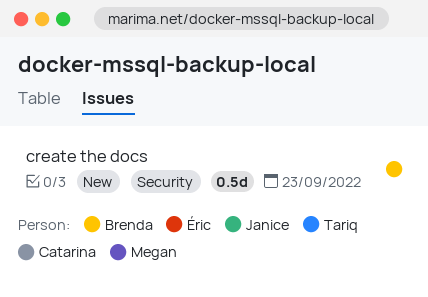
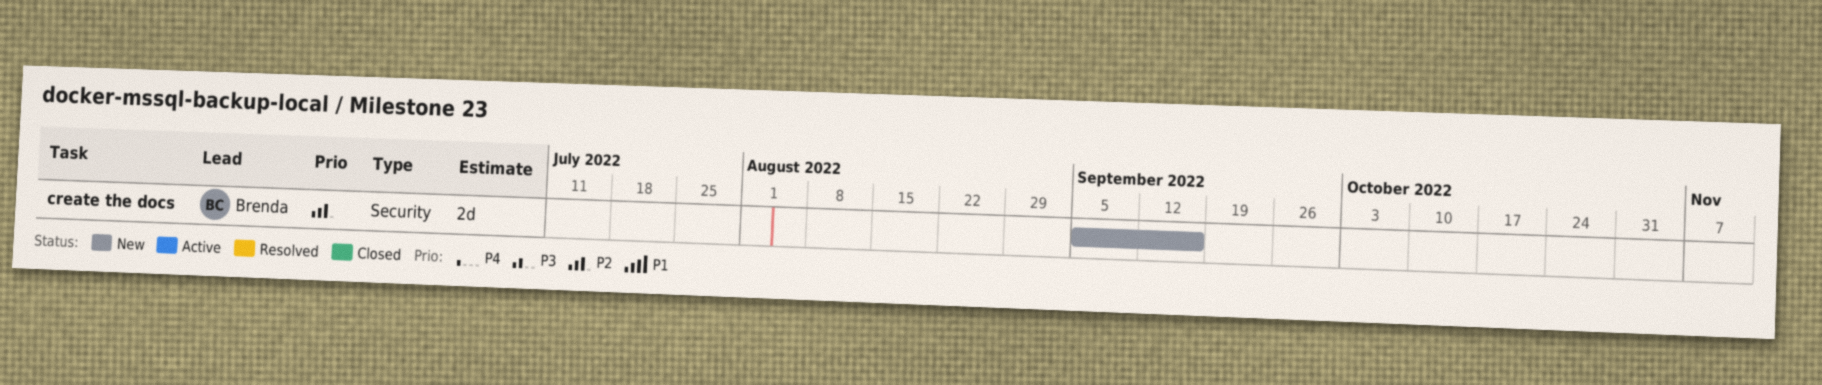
create the docs, estimate: 0.5d -> 2d
create the docs, due: Sep 23 -> Sep 16

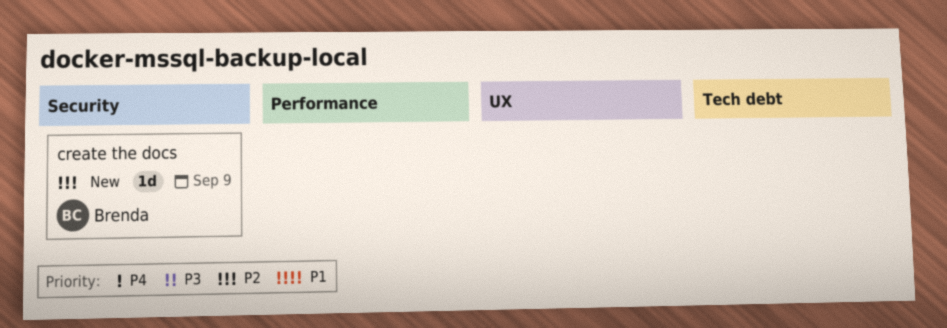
create the docs, estimate: 2d -> 1d
create the docs, due: Sep 16 -> Sep 9

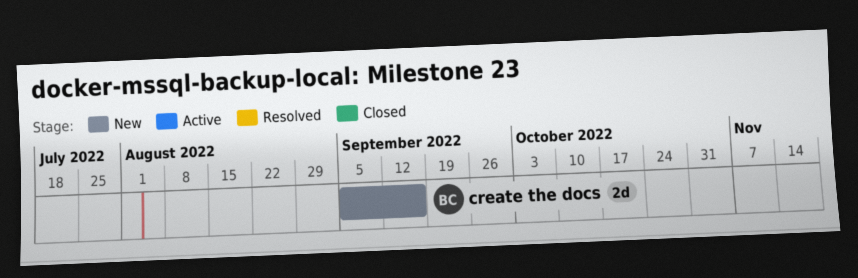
create the docs, estimate: 1d -> 2d
create the docs, due: Sep 9 -> Sep 16

